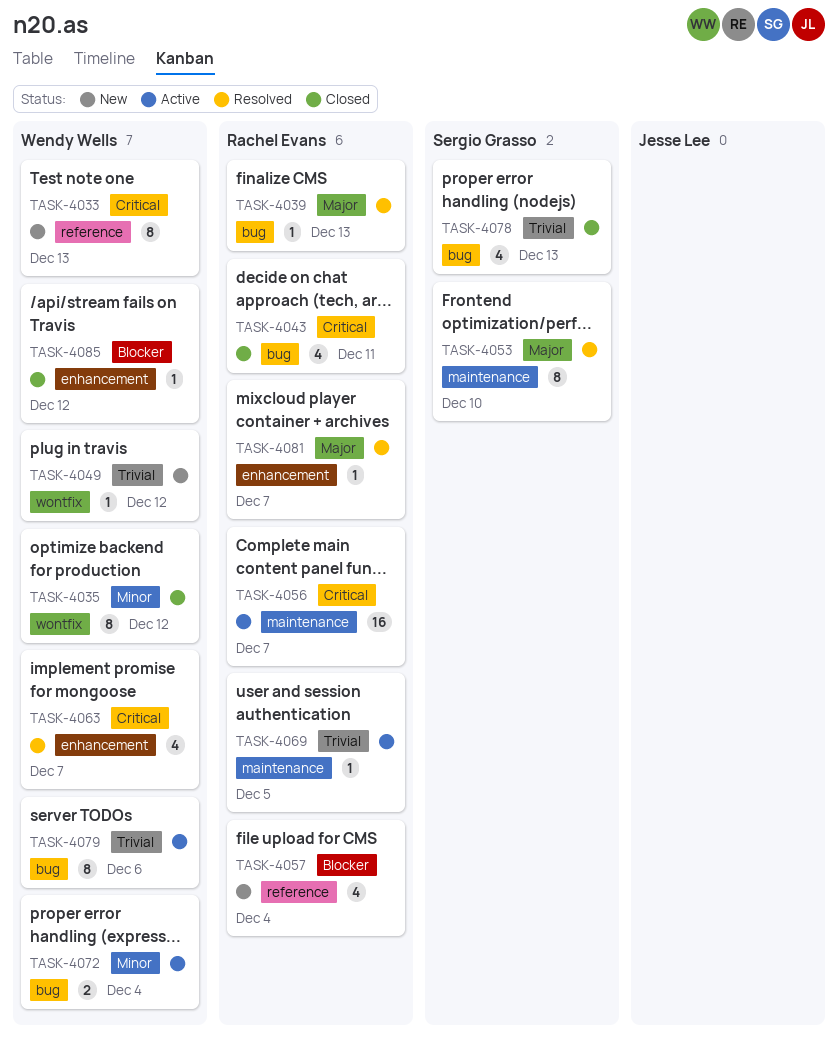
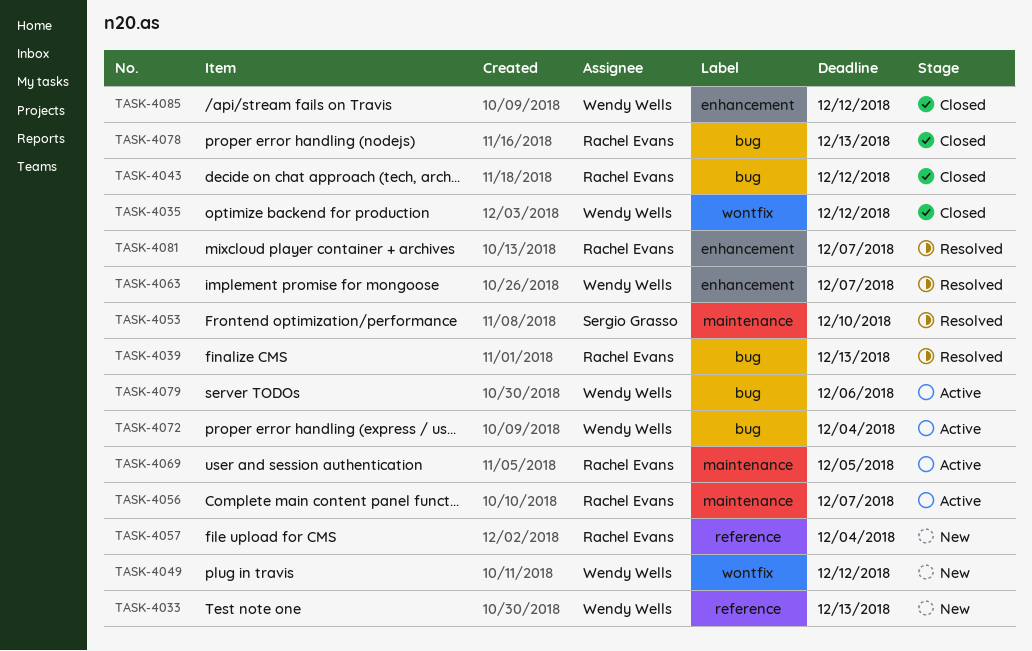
TASK-4043, due: Dec 11 -> Dec 12
TASK-4078, owner: Sergio Grasso -> Rachel Evans

